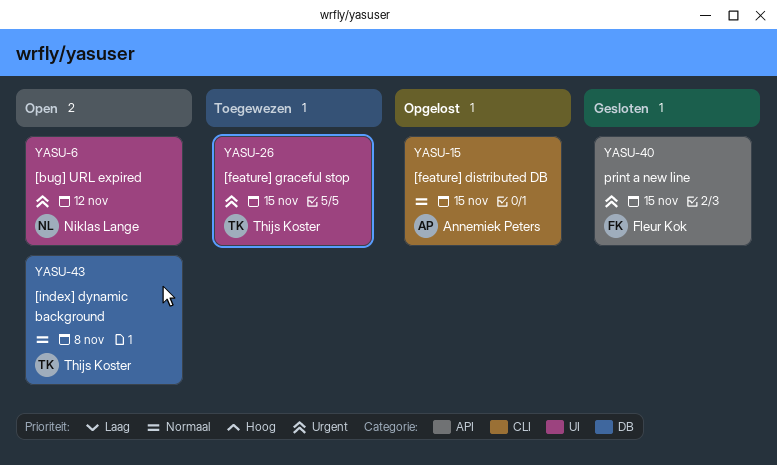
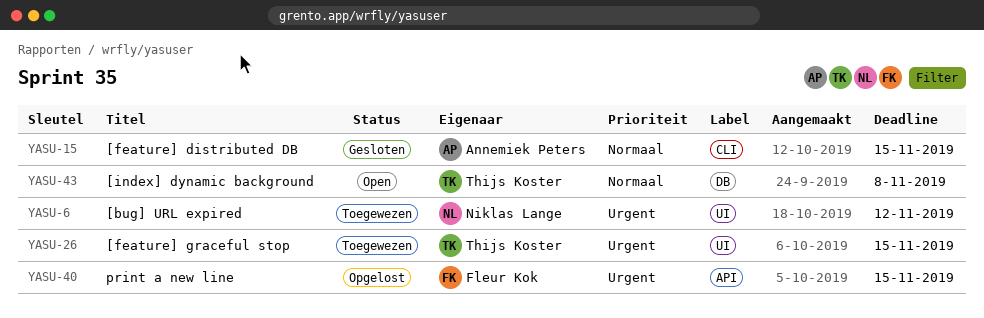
YASU-6, status: Open -> Toegewezen
YASU-15, status: Opgelost -> Gesloten
YASU-40, status: Gesloten -> Opgelost

